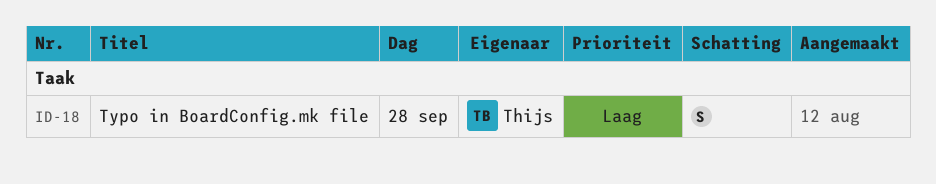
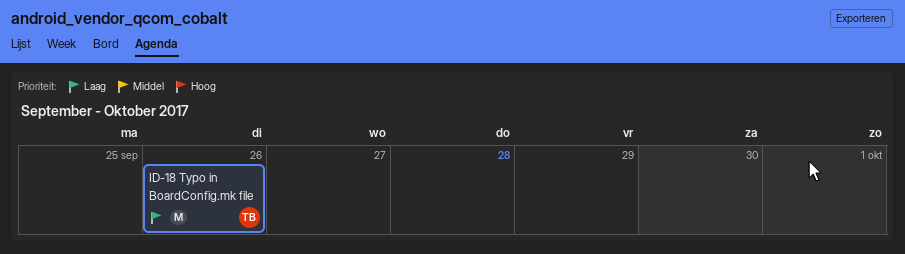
ID-18, estimate: S -> M
ID-18, day: Sep 28 -> Sep 26

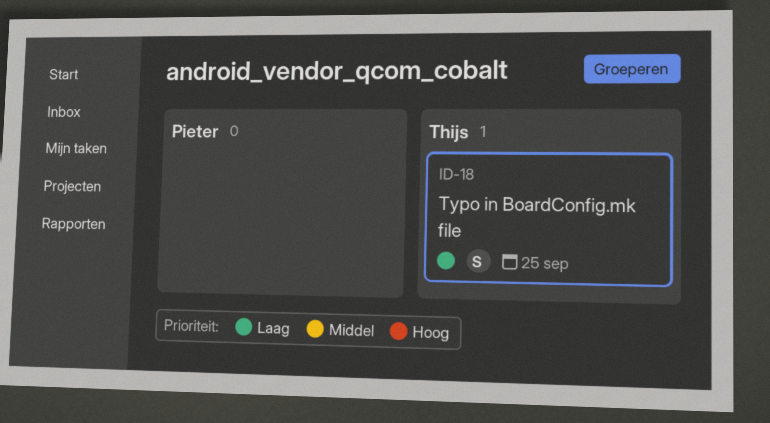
ID-18, estimate: M -> S
ID-18, day: Sep 26 -> Sep 25

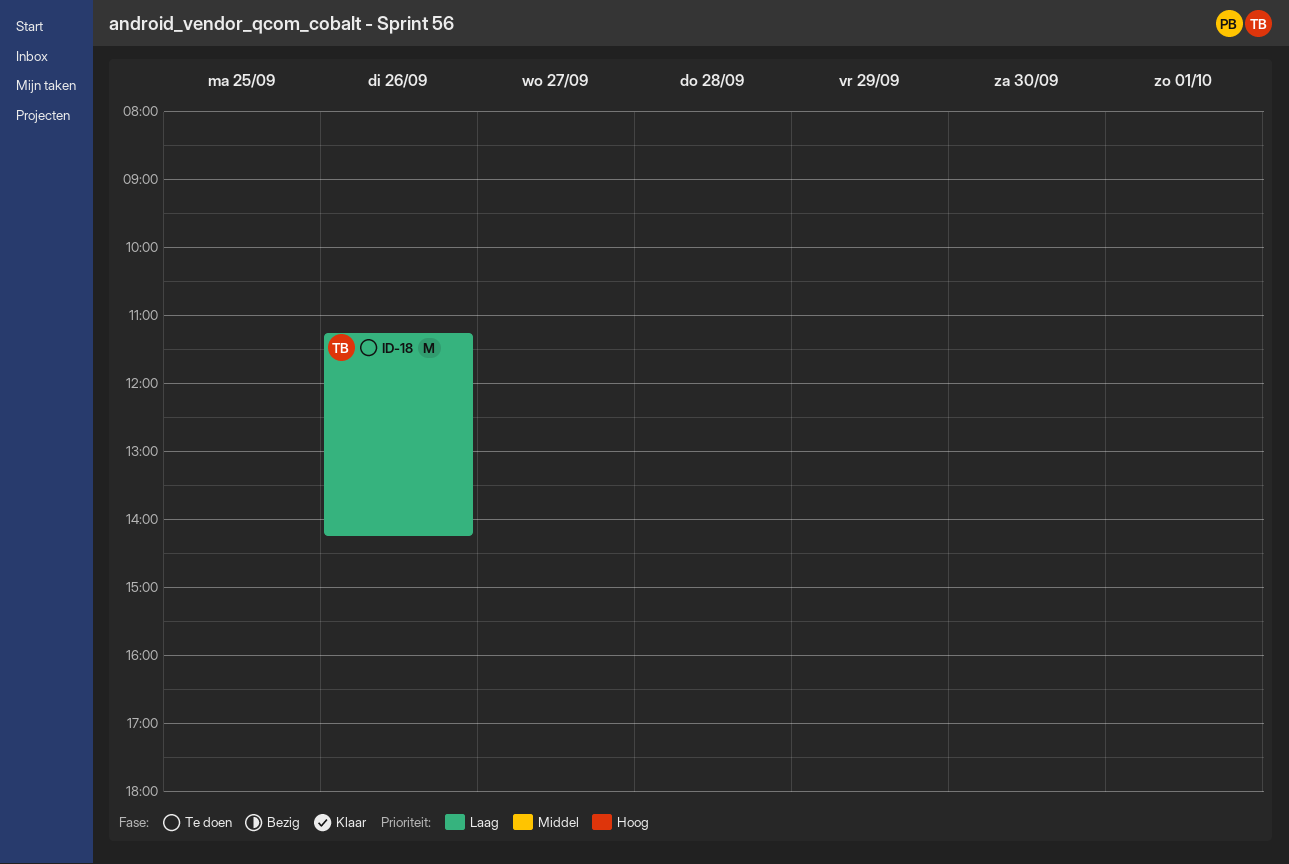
ID-18, estimate: S -> M
ID-18, day: Sep 25 -> Sep 26

